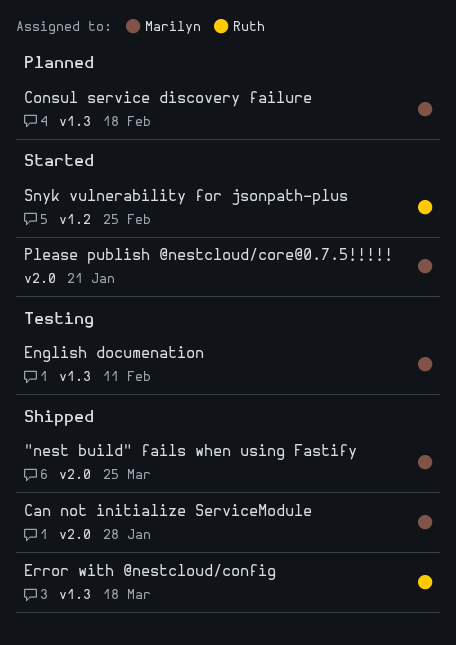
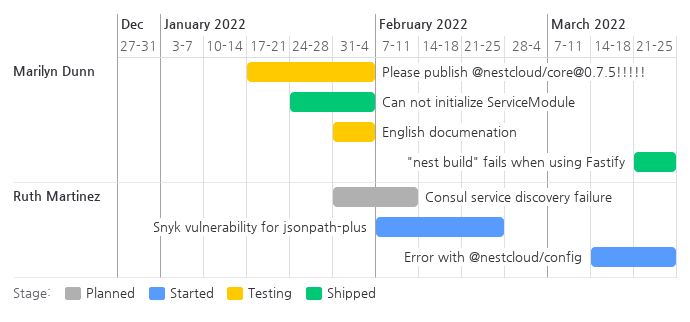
Can not initialize ServiceModule, due: Jan 28 -> Feb 4
Consul service discovery failure, owner: Marilyn Dunn -> Ruth Martinez
Consul service discovery failure, due: Feb 18 -> Feb 11
English documenation, due: Feb 11 -> Feb 4
Error with @nestcloud/config, status: Shipped -> Started
Error with @nestcloud/config, due: Mar 18 -> Mar 25
Please publish @nestcloud/core@0.7.5!!!!!, status: Started -> Testing
Please publish @nestcloud/core@0.7.5!!!!!, due: Jan 21 -> Feb 4

